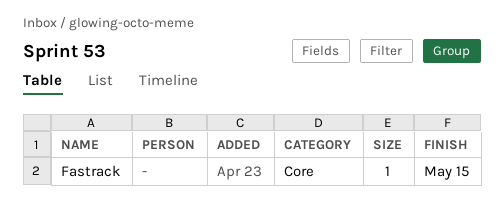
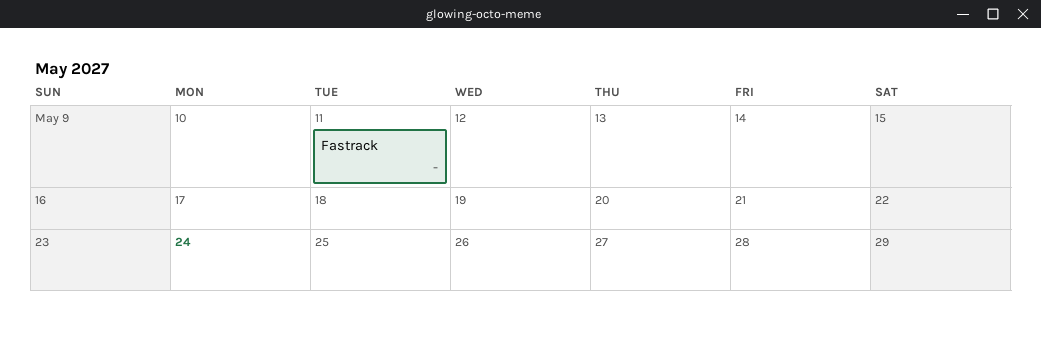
Fastrack, due: May 15 -> May 11

